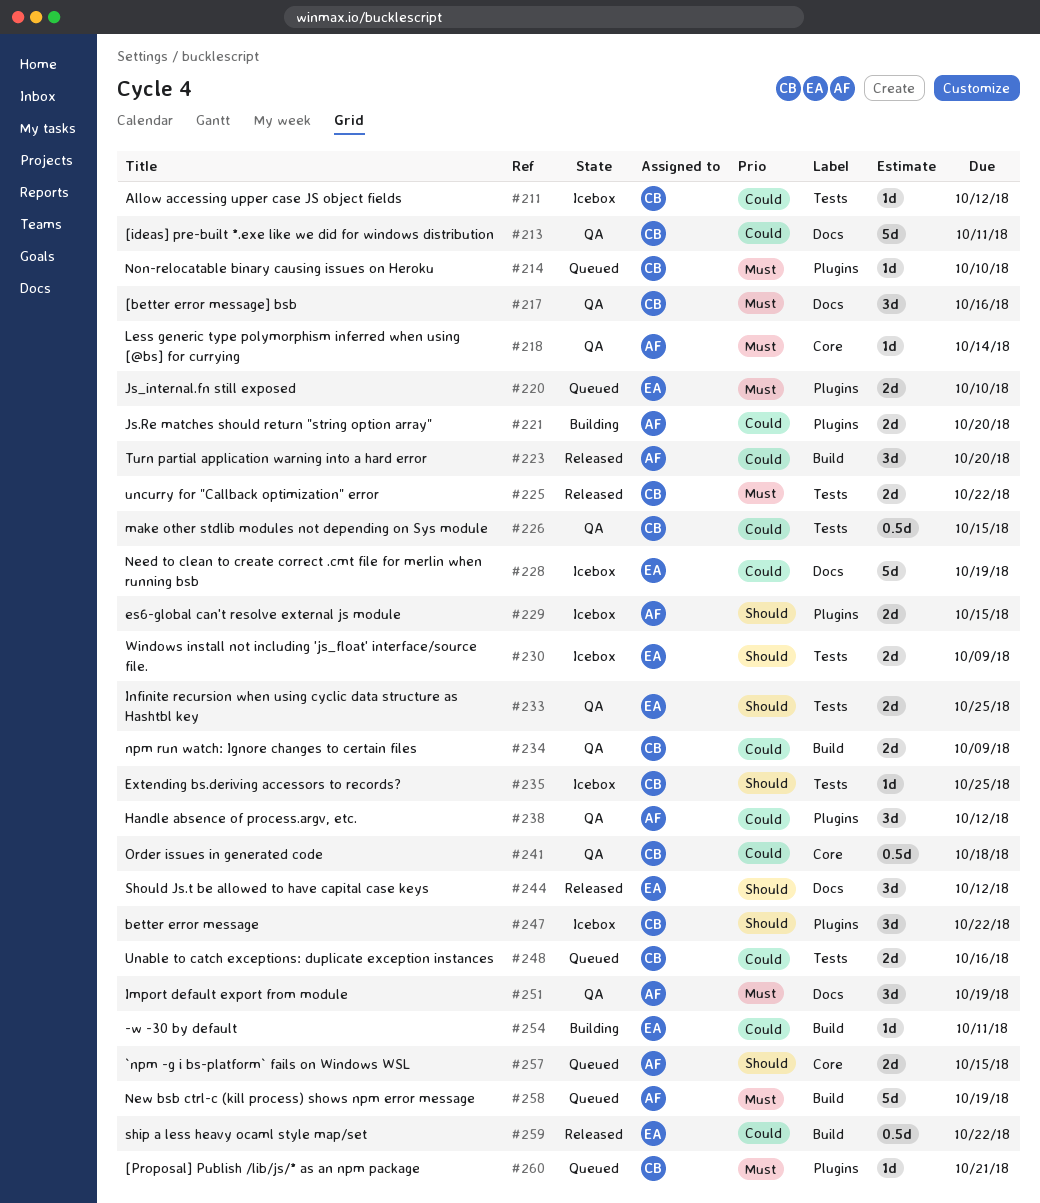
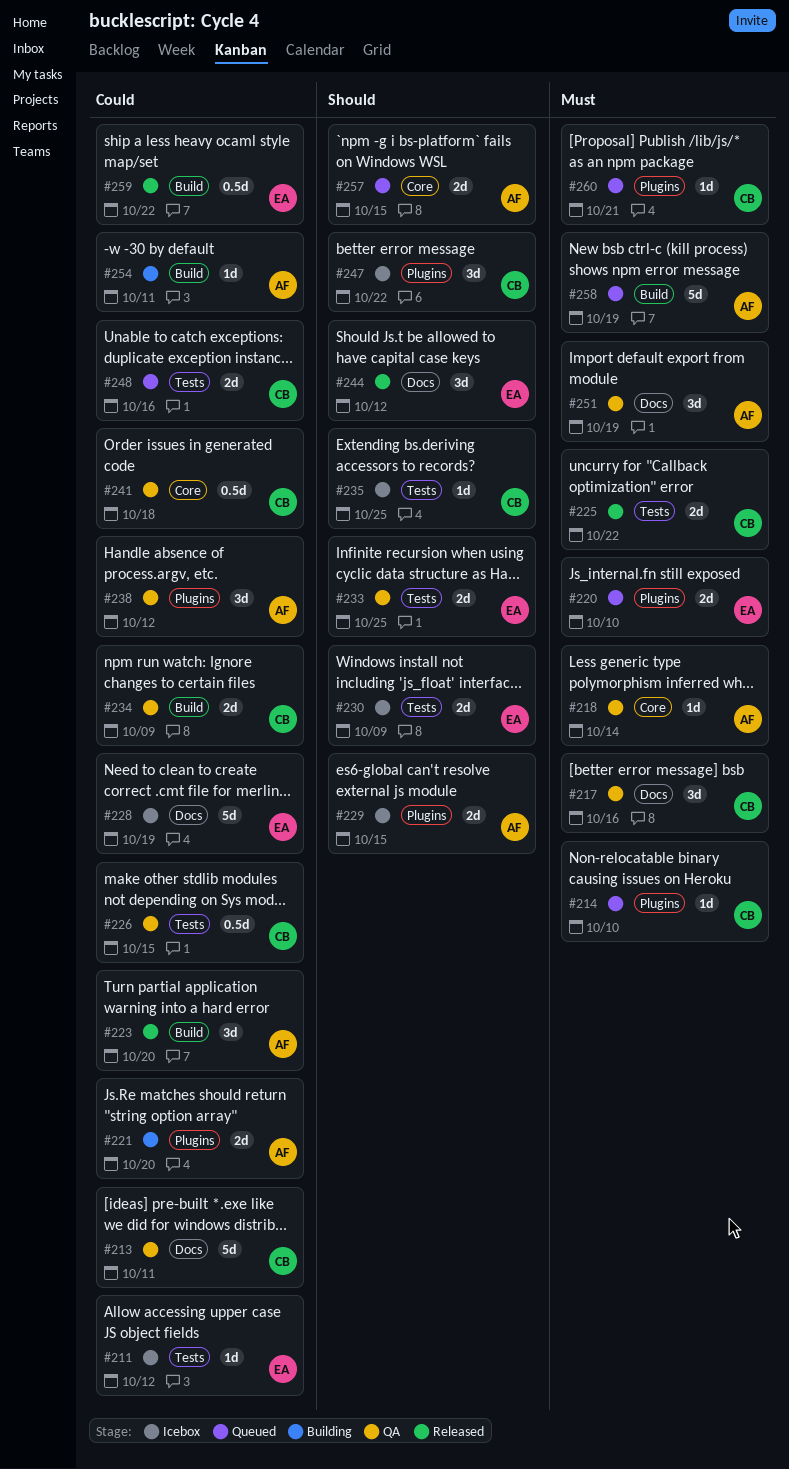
#211, owner: CB -> EA
#254, owner: EA -> AF

